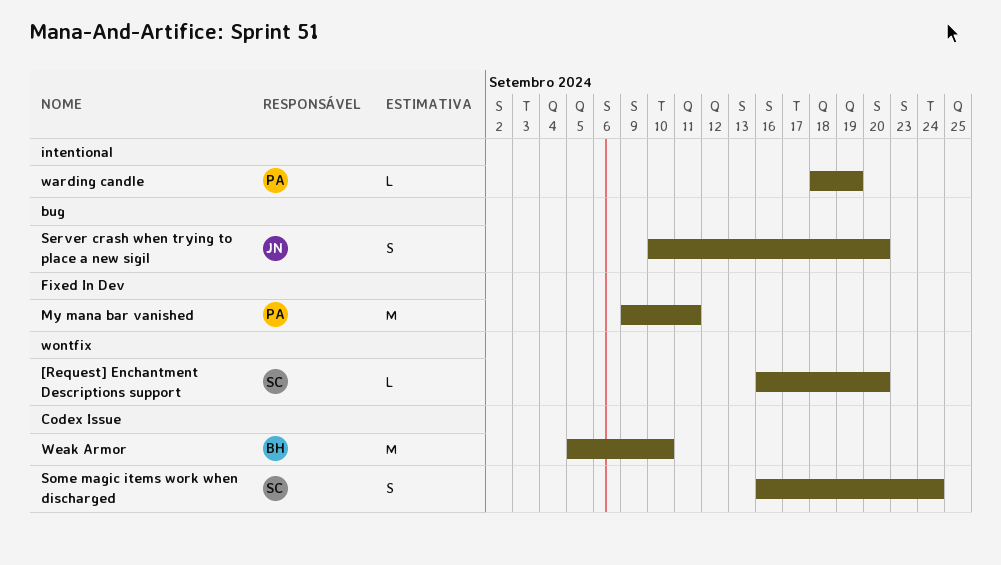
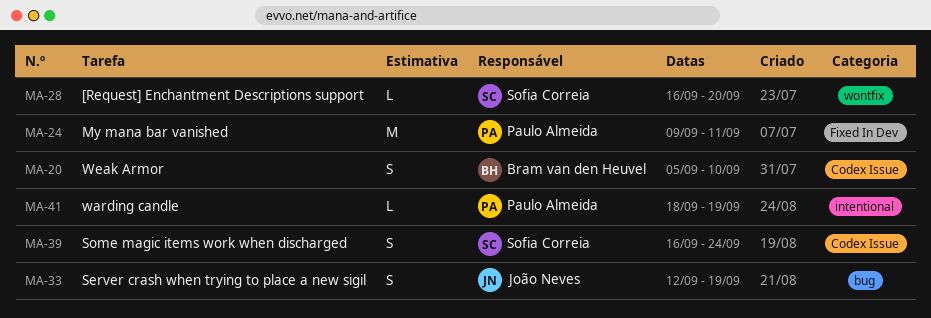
Server crash when trying to place a new sigil, start: Sep 10 -> Sep 12
Server crash when trying to place a new sigil, due: Sep 20 -> Sep 19
Weak Armor, estimate: M -> S

